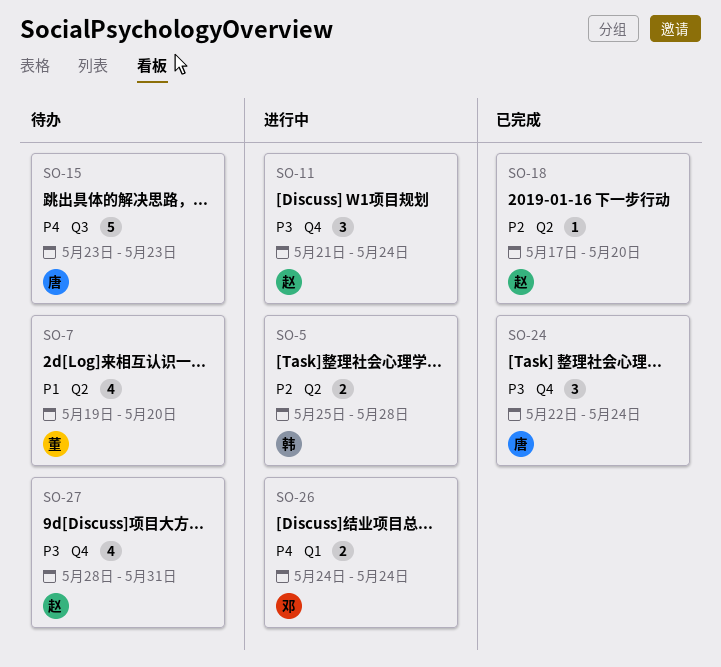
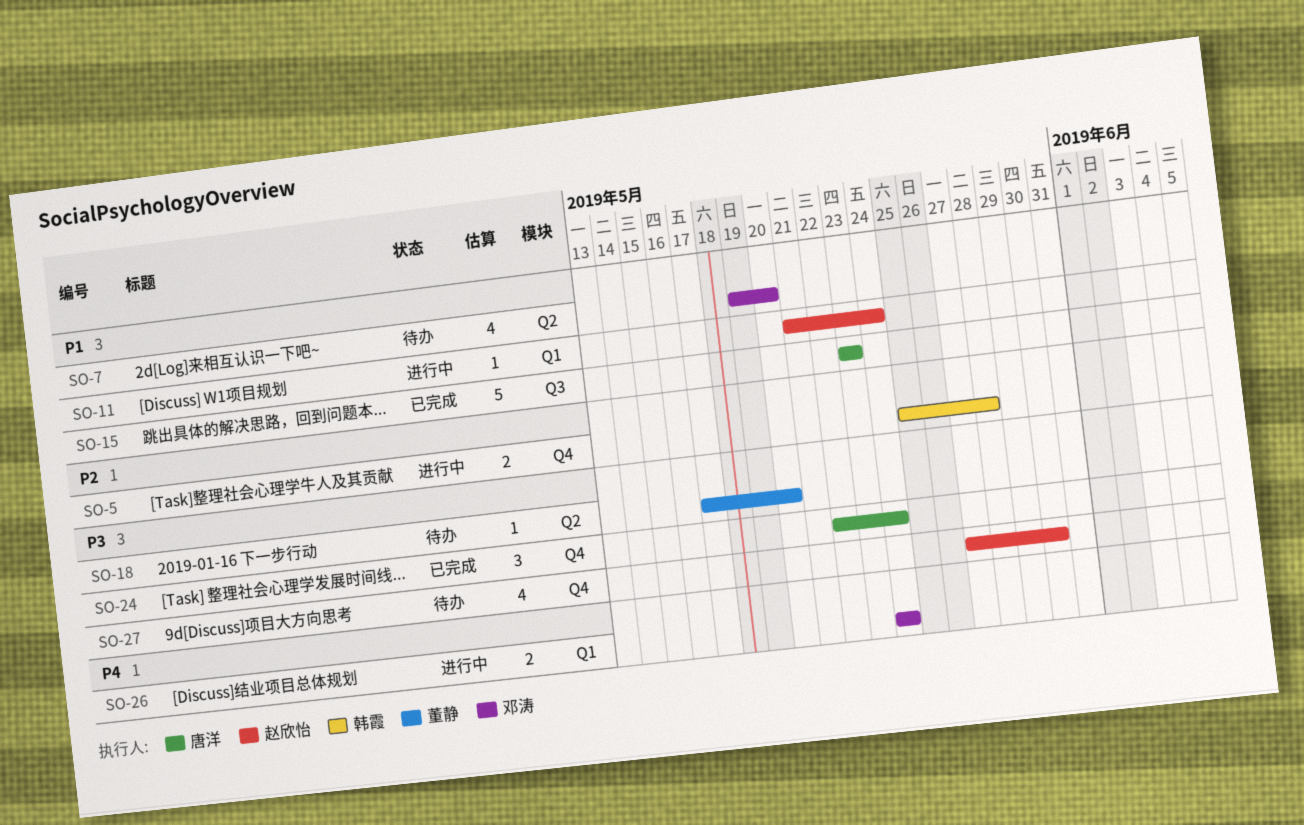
SO-5, label: Q2 -> Q4
SO-7, owner: 董静 -> 邓涛
SO-11, priority: P3 -> P1
SO-11, label: Q4 -> Q1
SO-11, estimate: 3 -> 1
SO-15, status: 待办 -> 已完成
SO-15, priority: P4 -> P1
SO-18, status: 已完成 -> 待办
SO-18, owner: 赵欣怡 -> 董静
SO-18, priority: P2 -> P3
SO-27, start: May 28 -> May 27
SO-27, due: May 31 -> May 30

